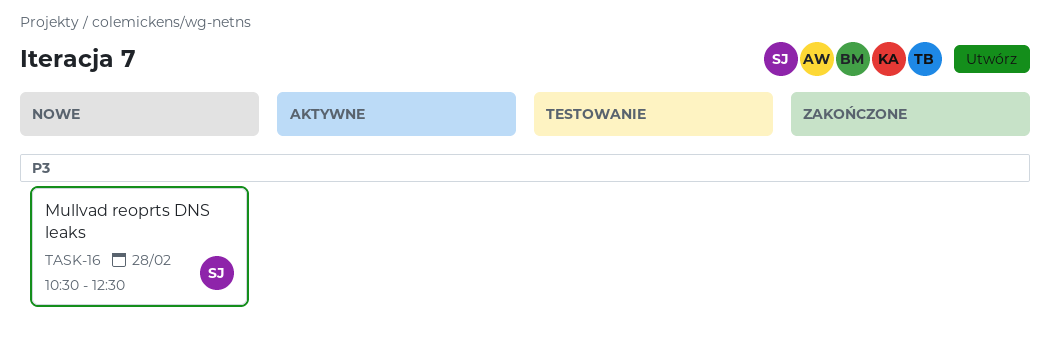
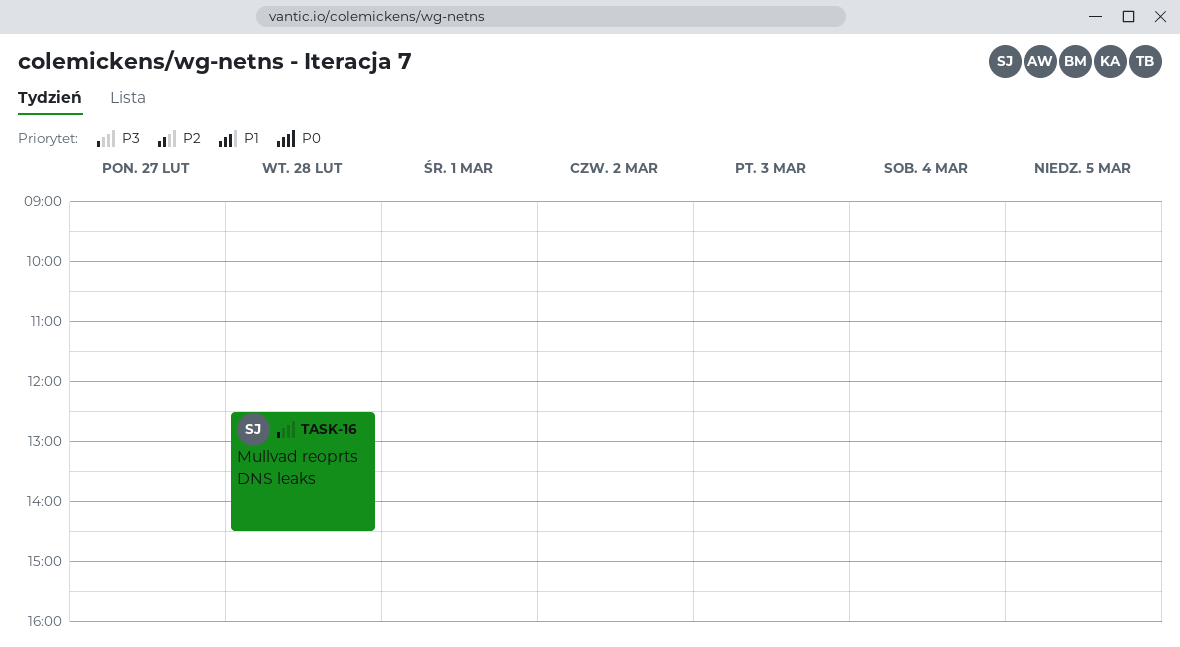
TASK-16, begins: 10:30 -> 12:30
TASK-16, ends: 12:30 -> 14:30

